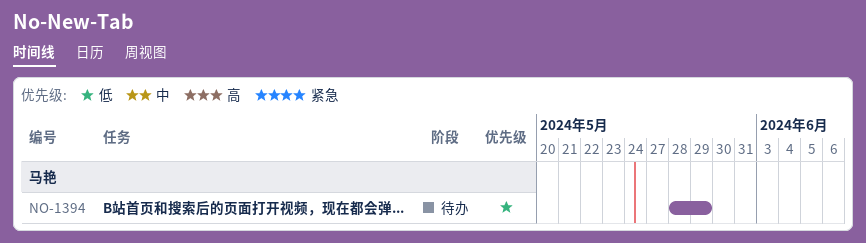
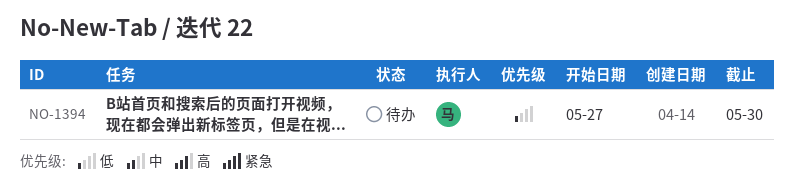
NO-1394, start: May 28 -> May 27
NO-1394, due: May 29 -> May 30

